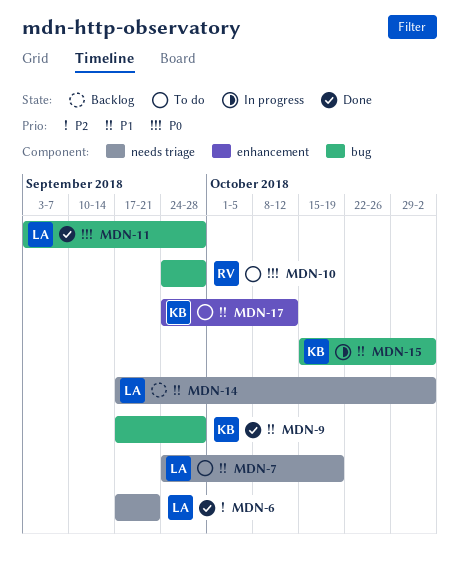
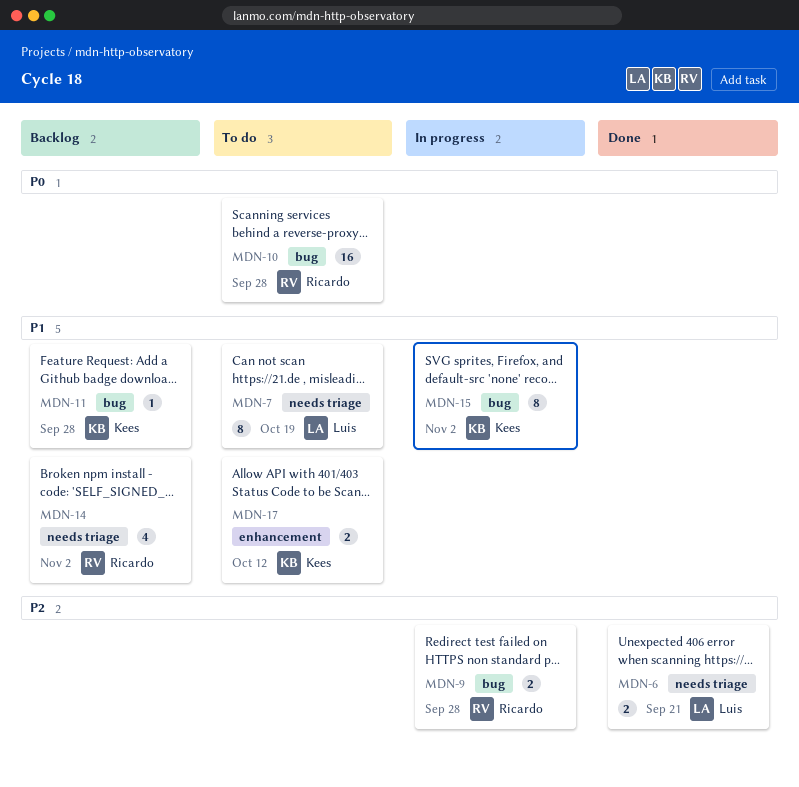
MDN-9, status: Done -> In progress
MDN-9, owner: Kees -> Ricardo
MDN-9, priority: P1 -> P2
MDN-11, status: Done -> Backlog
MDN-11, owner: Luis -> Kees
MDN-11, priority: P0 -> P1
MDN-14, owner: Luis -> Ricardo

